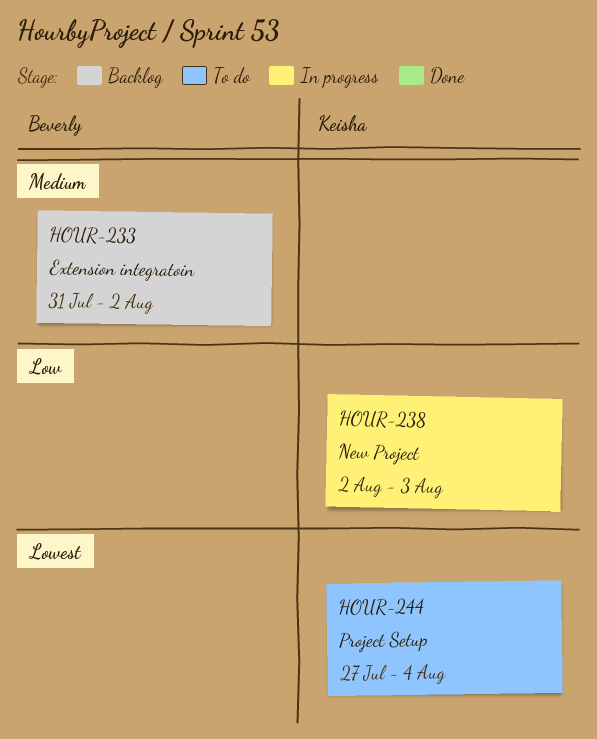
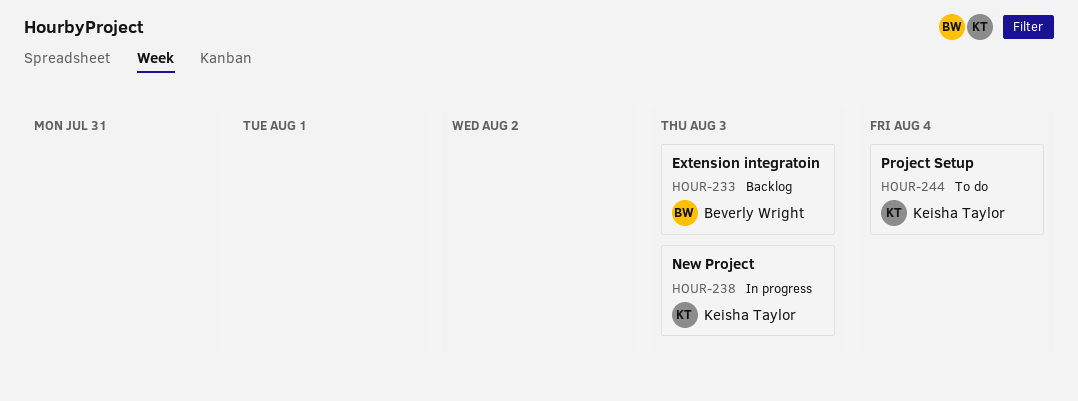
HOUR-233, due: Aug 2 -> Aug 3

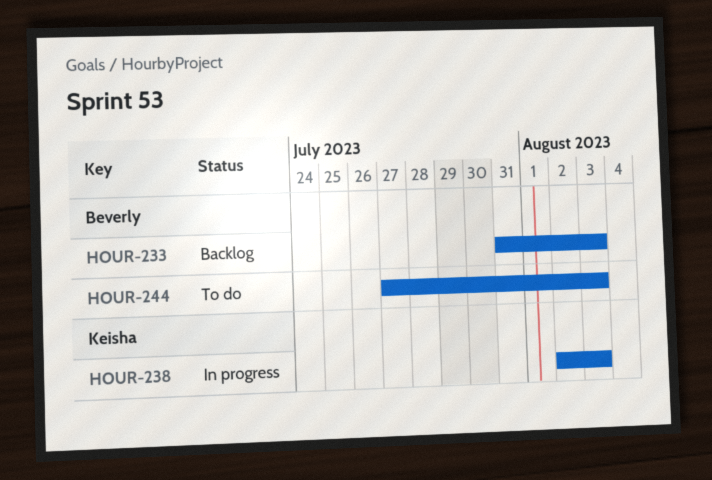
HOUR-244, owner: Keisha Taylor -> Beverly Wright
HOUR-244, due: Aug 4 -> Aug 3

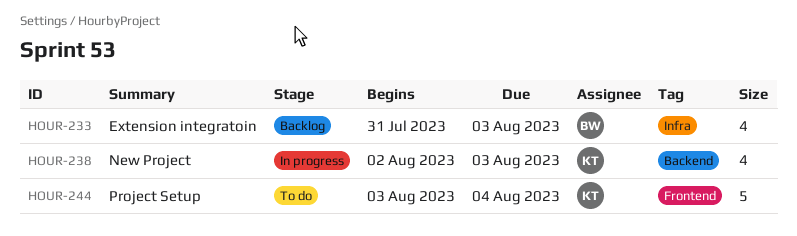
HOUR-244, owner: Beverly -> Keisha
HOUR-244, start: Jul 27 -> Aug 3
HOUR-244, due: Aug 3 -> Aug 4

